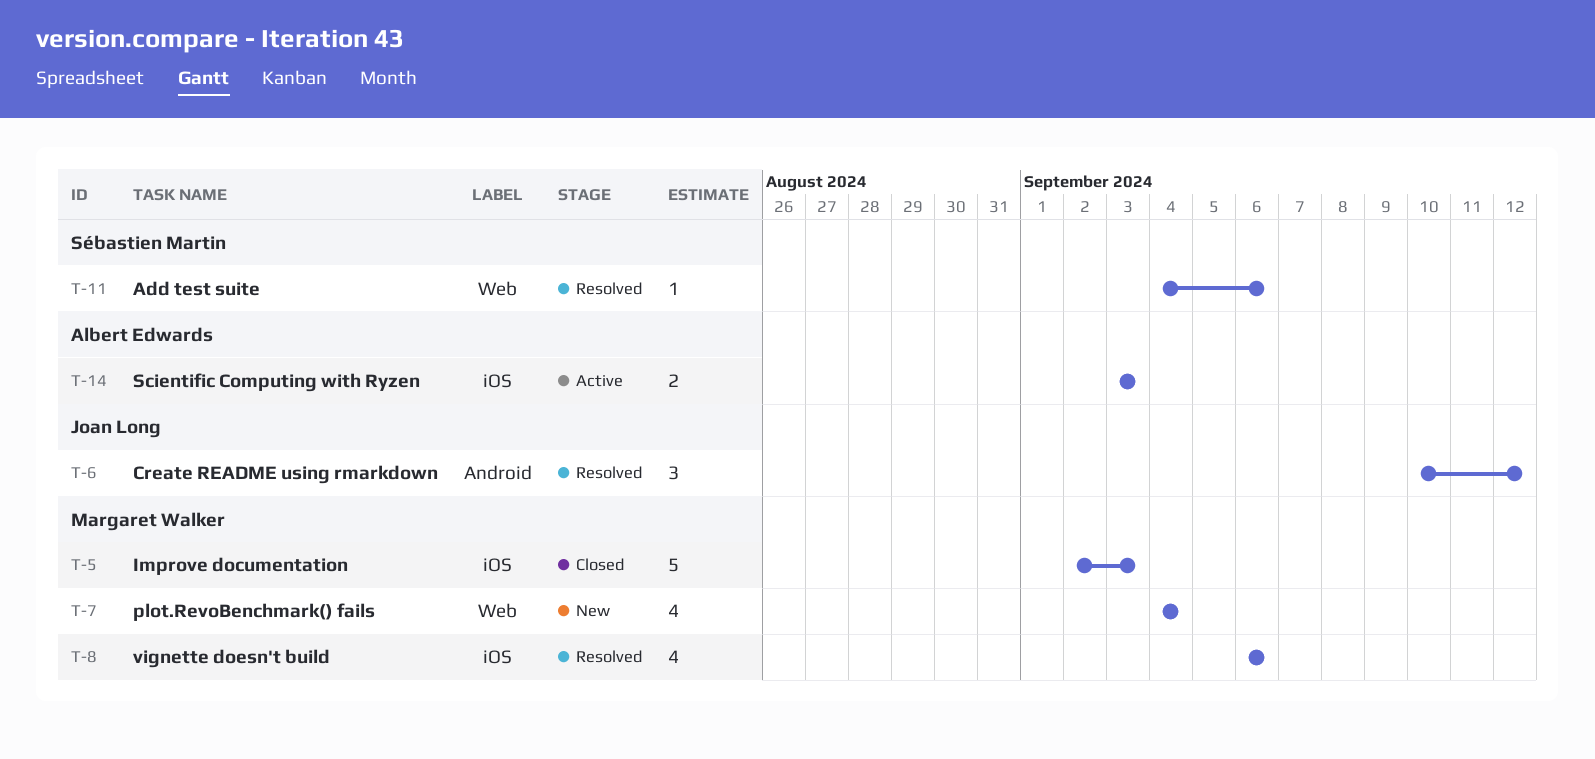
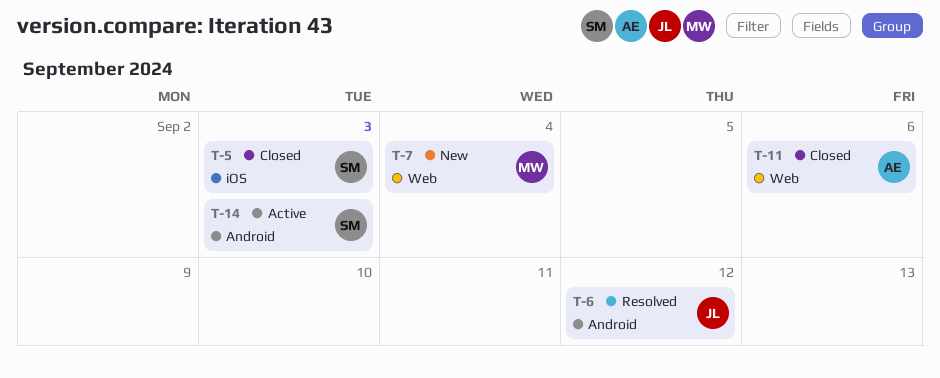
T-5, owner: Margaret Walker -> Sébastien Martin
T-8: present -> none
T-11, status: Resolved -> Closed
T-11, owner: Sébastien Martin -> Albert Edwards
T-14, owner: Albert Edwards -> Sébastien Martin
T-14, label: iOS -> Android

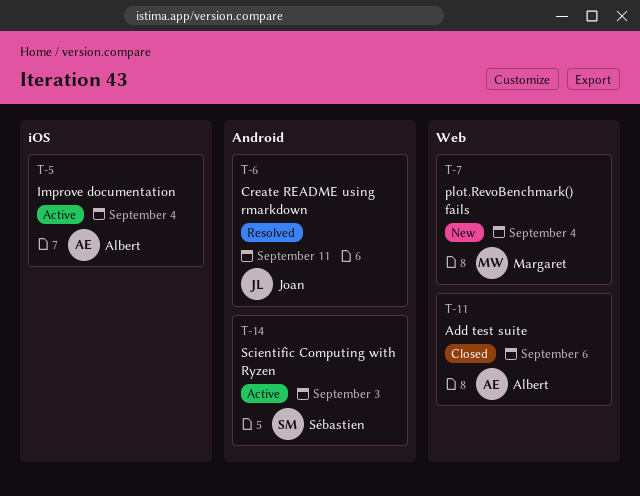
T-5, status: Closed -> Active
T-5, owner: Sébastien -> Albert
T-5, due: Sep 3 -> Sep 4
T-6, due: Sep 12 -> Sep 11

